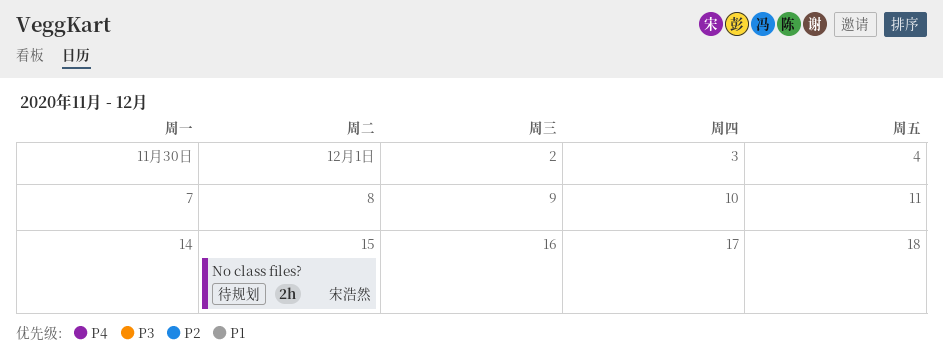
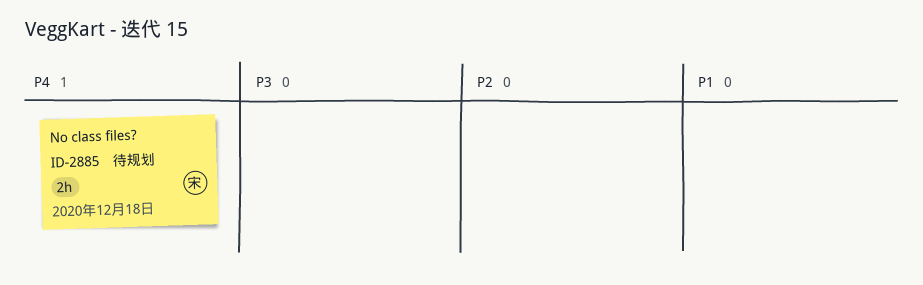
No class files?, due: Dec 15 -> Dec 18

